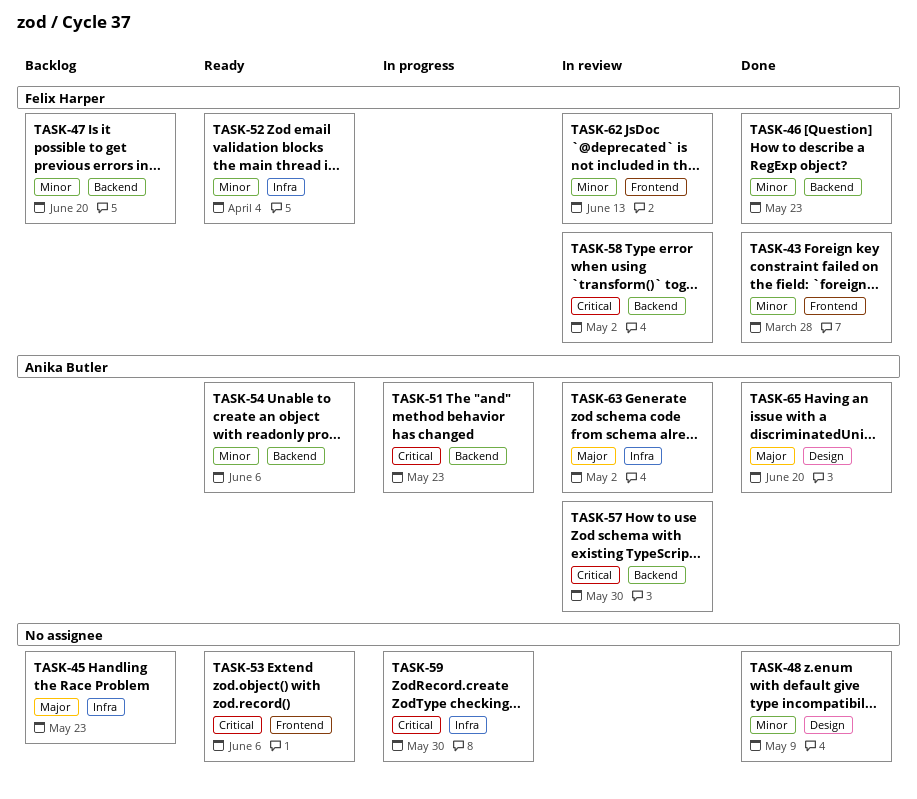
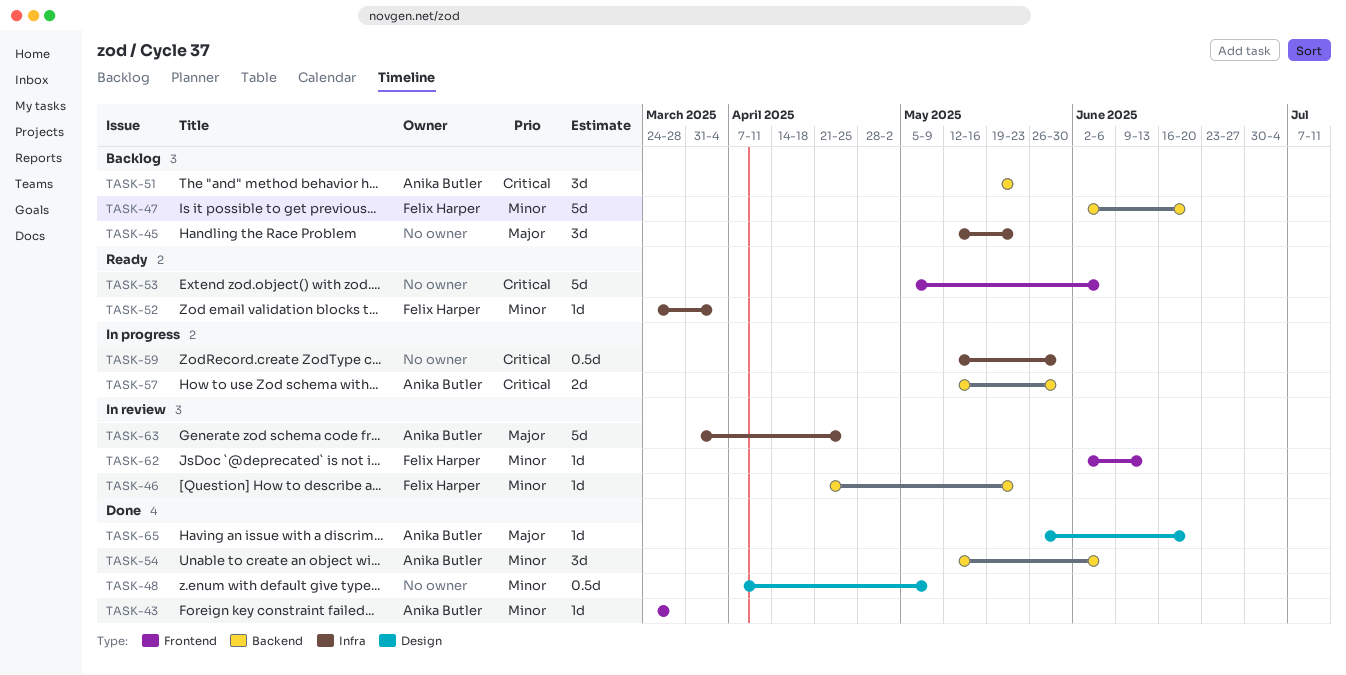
TASK-43, owner: Felix Harper -> Anika Butler
TASK-46, status: Done -> In review
TASK-51, status: In progress -> Backlog
TASK-54, status: Ready -> Done
TASK-57, status: In review -> In progress
TASK-58: present -> none
TASK-63, due: May 2 -> Apr 25

